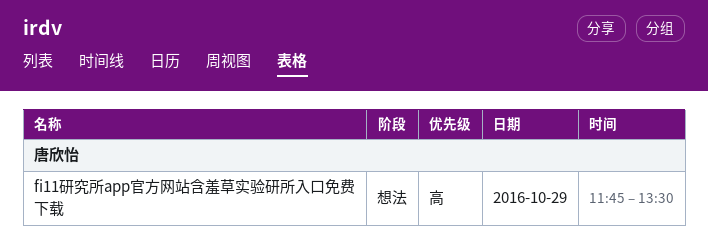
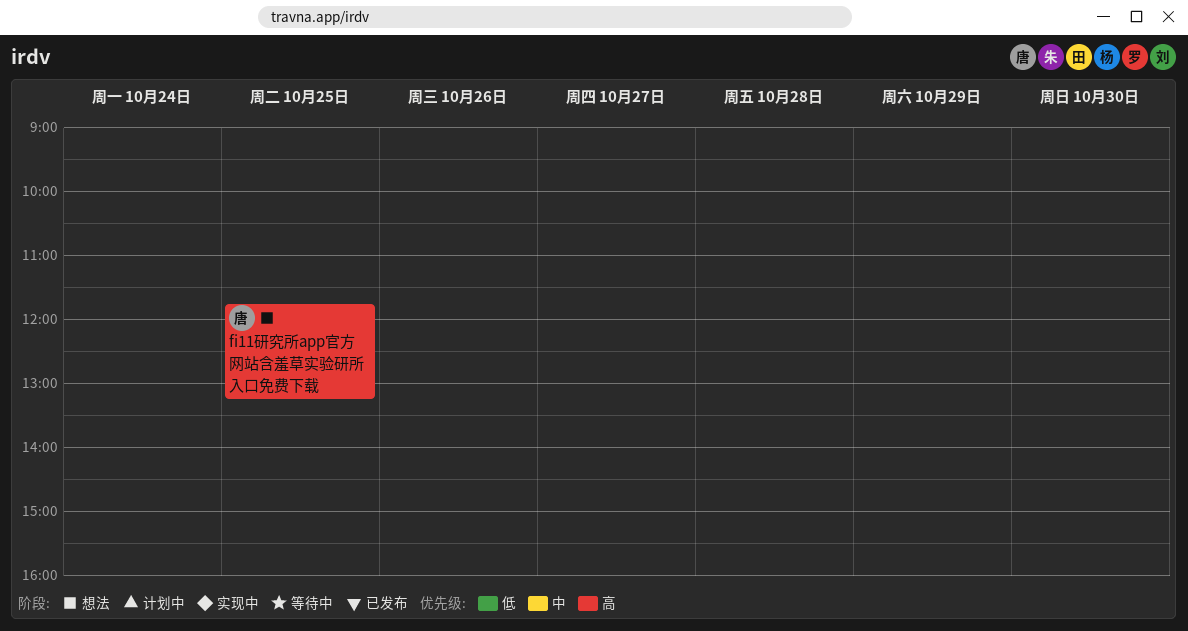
fi11研究所app官方网站含羞草实验研所入口免费下载, day: Oct 29 -> Oct 25
fi11研究所app官方网站含羞草实验研所入口免费下载, ends: 13:30 -> 13:15

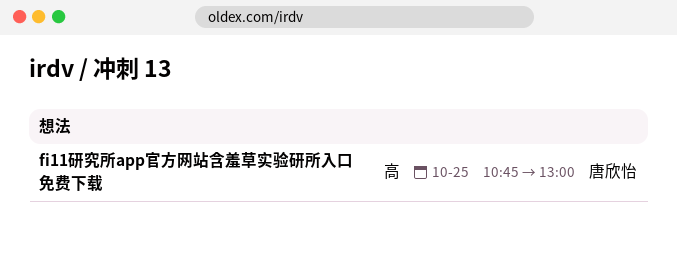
fi11研究所app官方网站含羞草实验研所入口免费下载, begins: 11:45 -> 10:45
fi11研究所app官方网站含羞草实验研所入口免费下载, ends: 13:15 -> 13:00

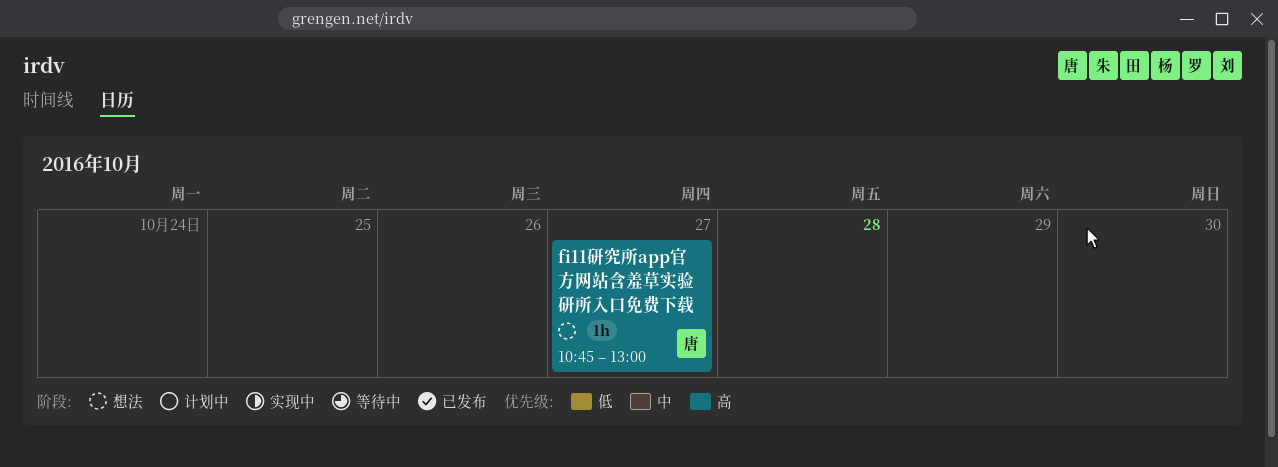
fi11研究所app官方网站含羞草实验研所入口免费下载, day: Oct 25 -> Oct 27

